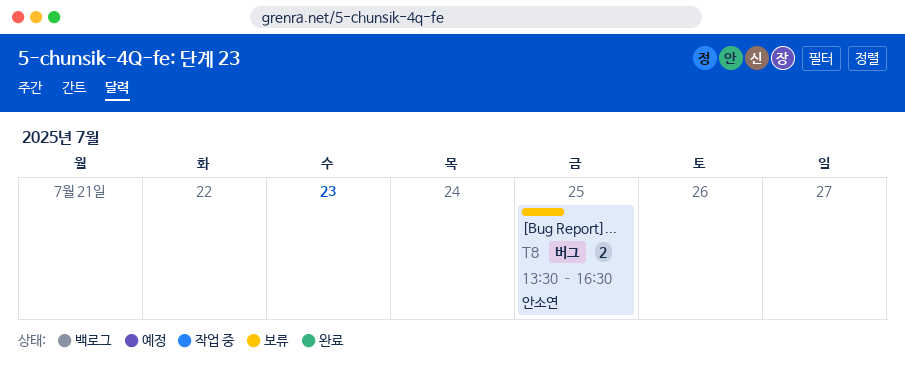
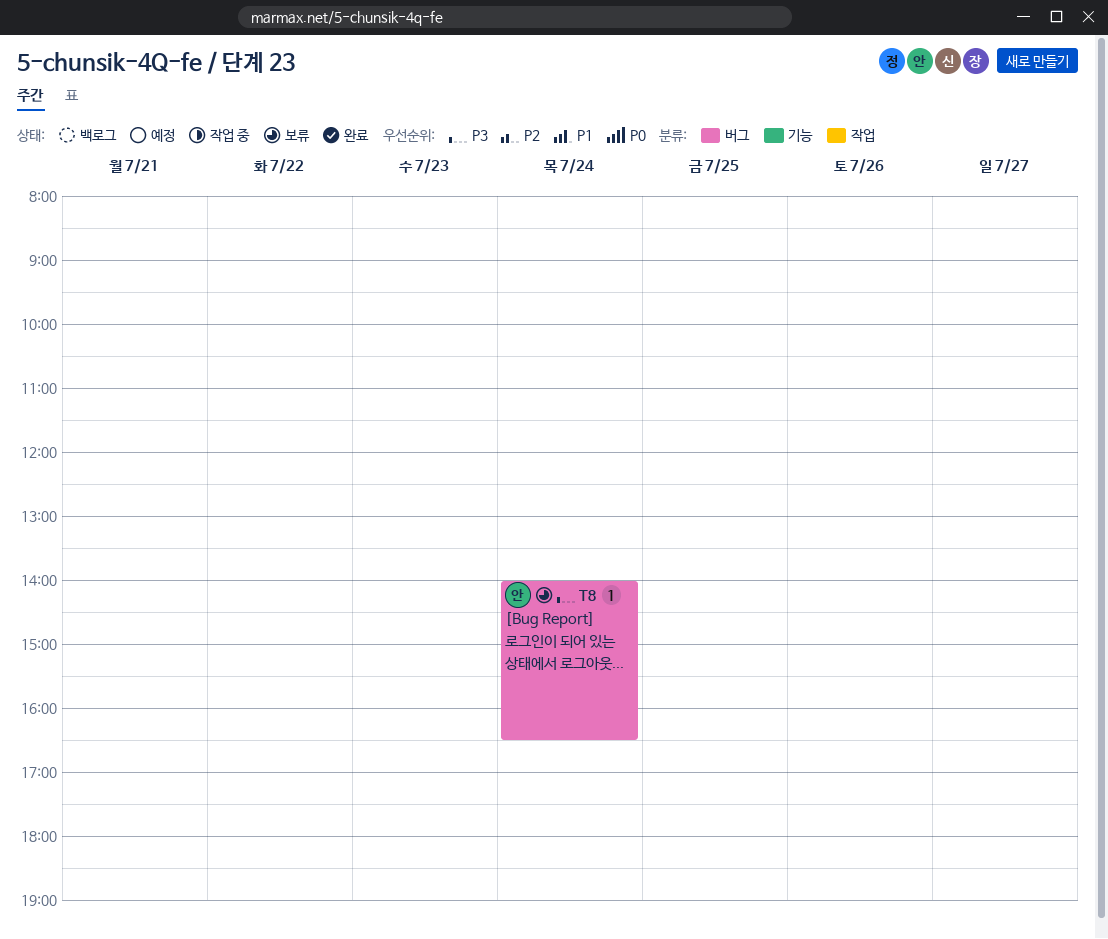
T8, estimate: 2 -> 1
T8, day: Jul 25 -> Jul 24
T8, begins: 13:30 -> 14:00

